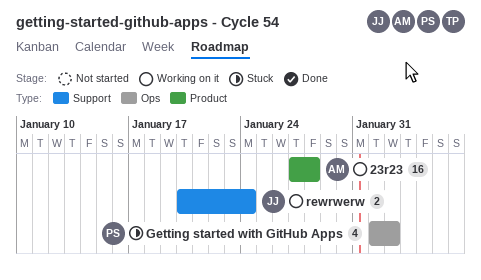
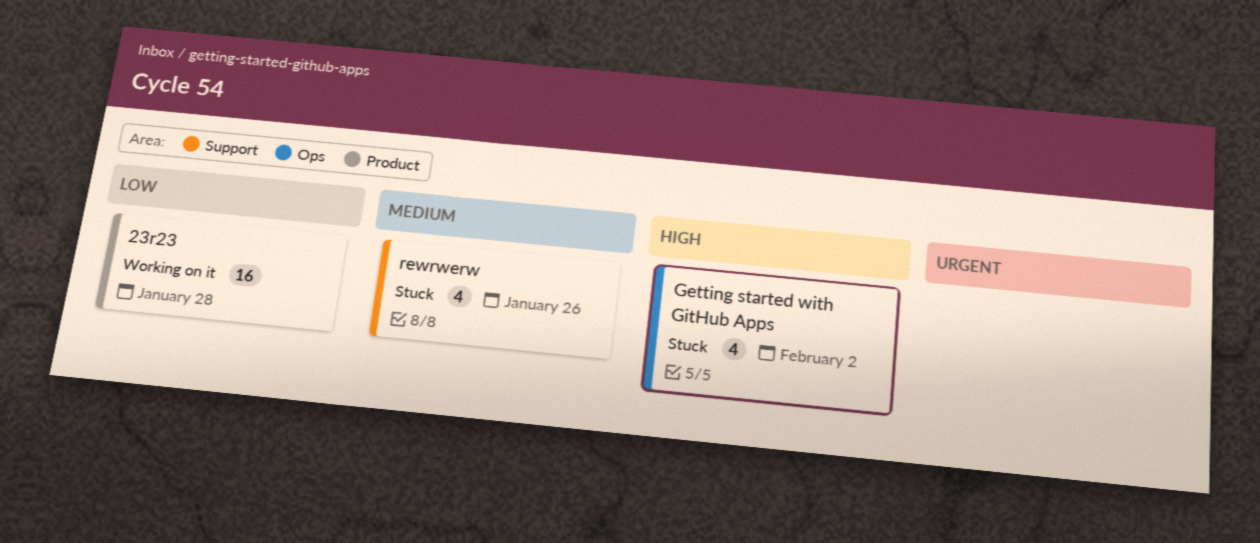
rewrwerw, status: Working on it -> Stuck
rewrwerw, estimate: 2 -> 4
rewrwerw, due: Jan 24 -> Jan 26

